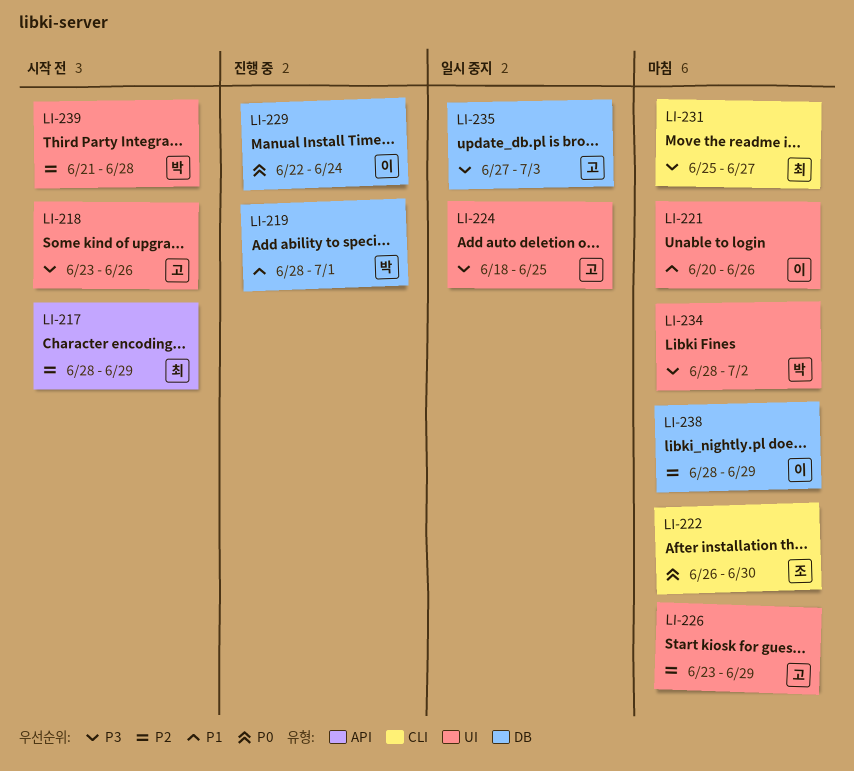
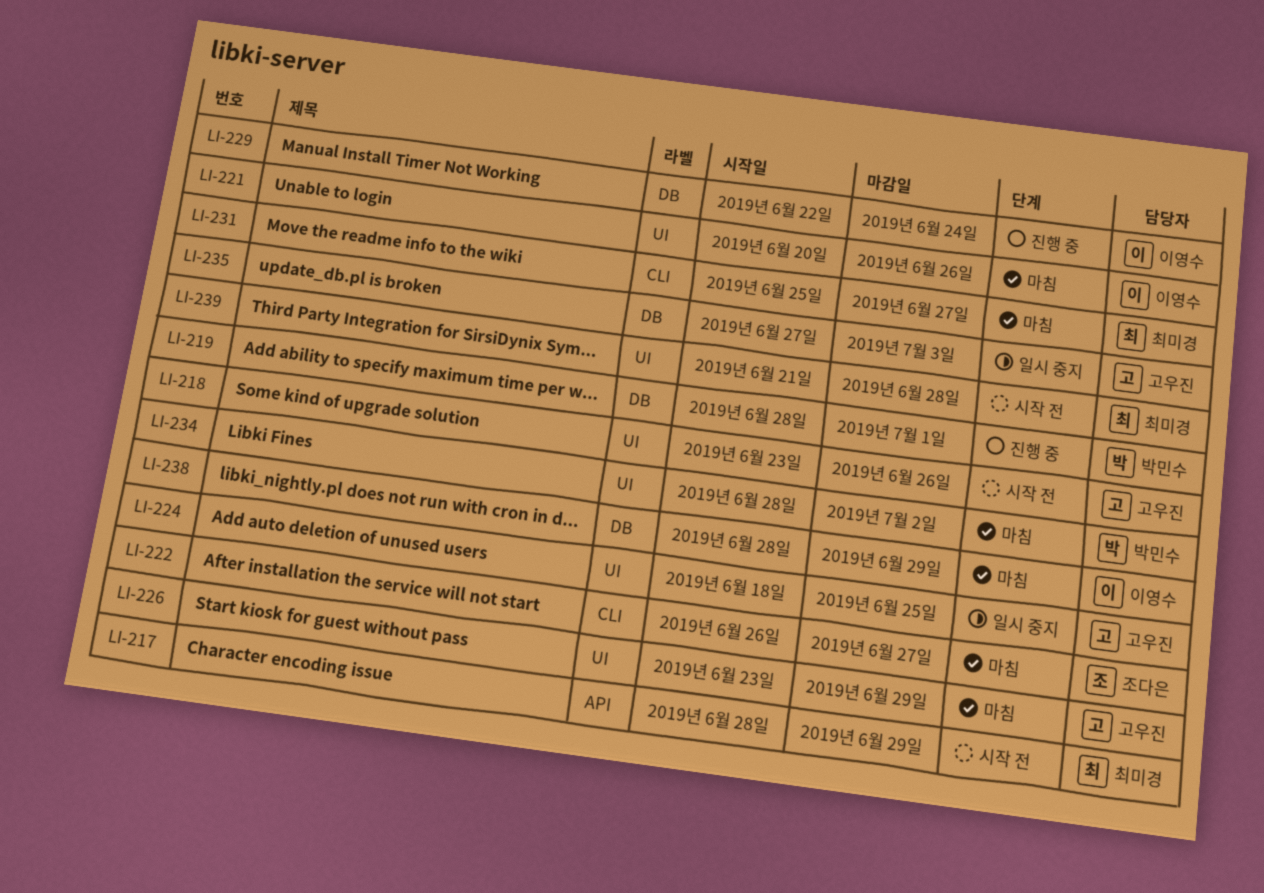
LI-222, due: Jun 30 -> Jun 27
LI-239, owner: 박민수 -> 최미경

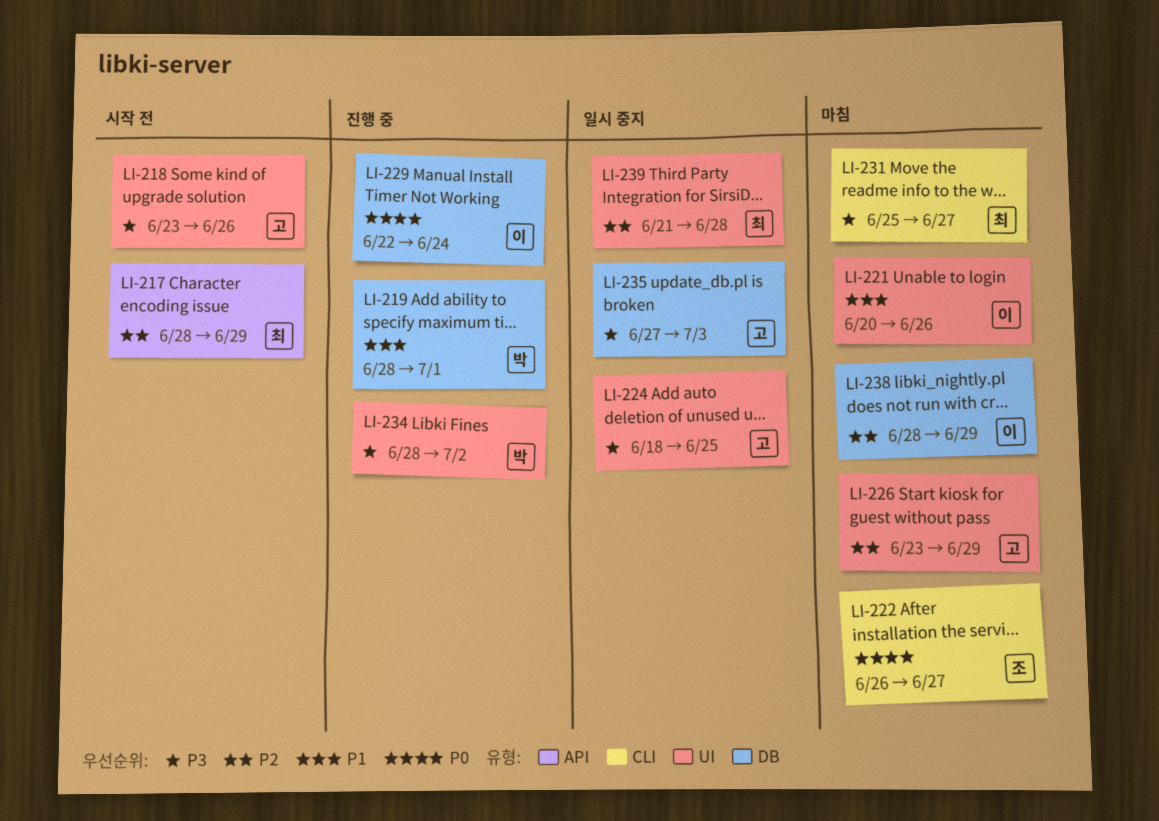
LI-234, status: 마침 -> 진행 중
LI-239, status: 시작 전 -> 일시 중지

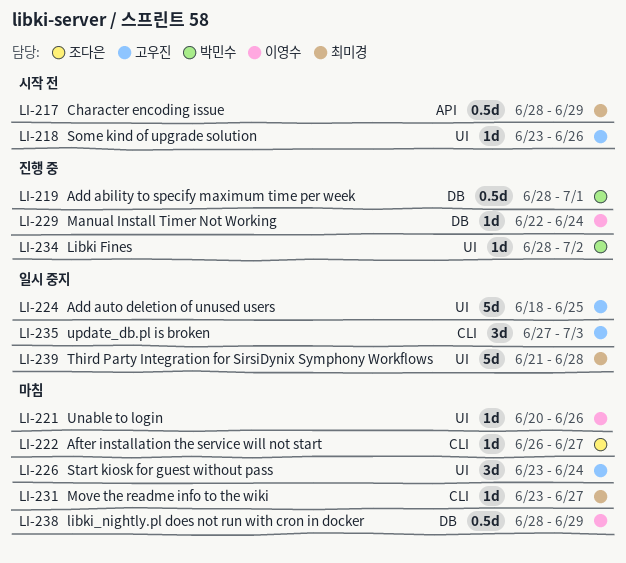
LI-226, due: Jun 29 -> Jun 24
LI-231, start: Jun 25 -> Jun 23
LI-235, label: DB -> CLI

